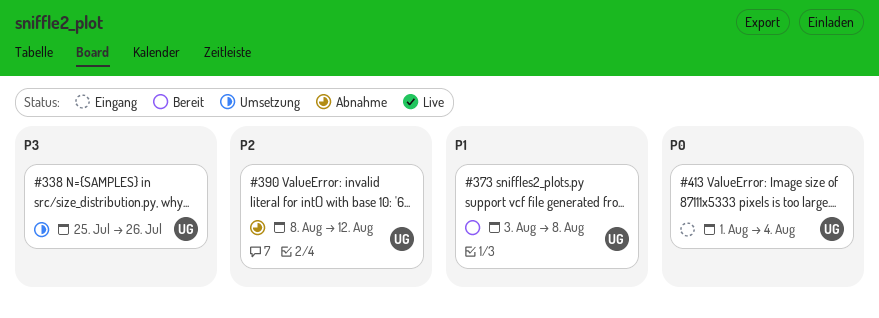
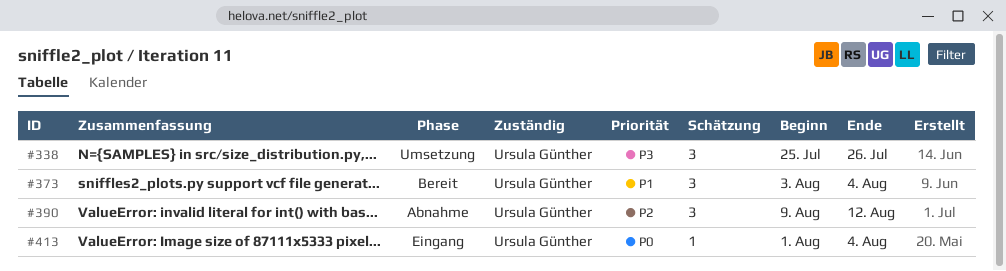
#373, due: Aug 8 -> Aug 4
#390, start: Aug 8 -> Aug 9

